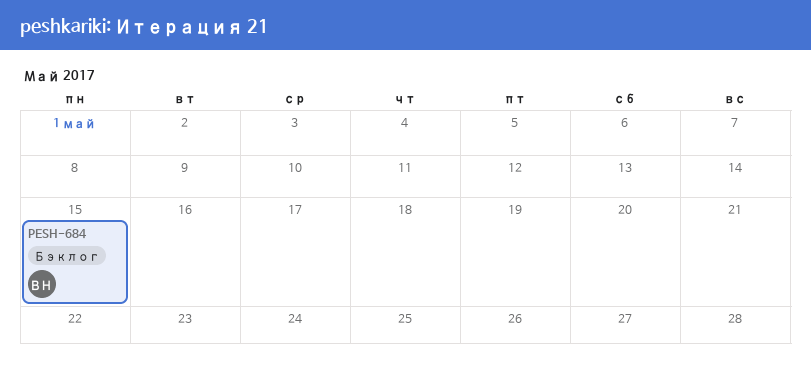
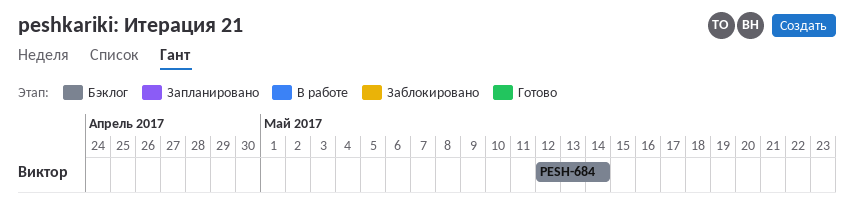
PESH-684, due: May 15 -> May 14

